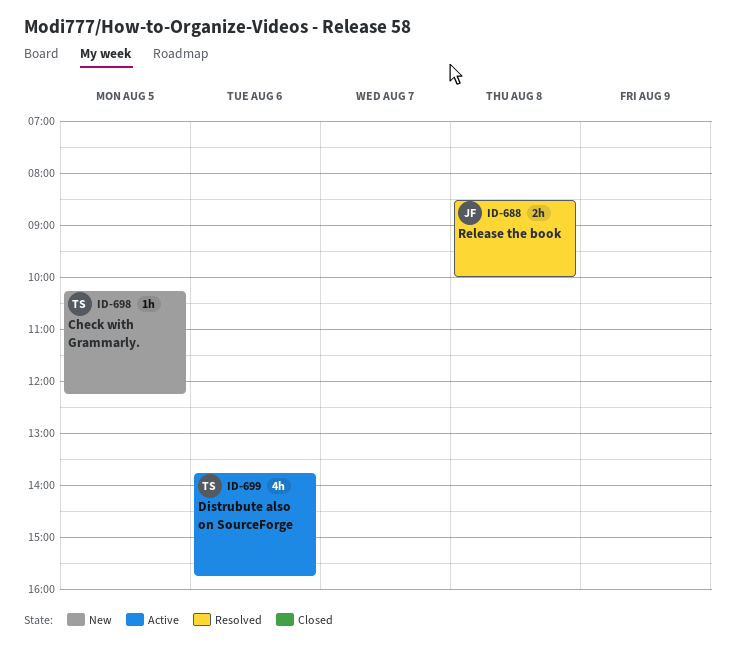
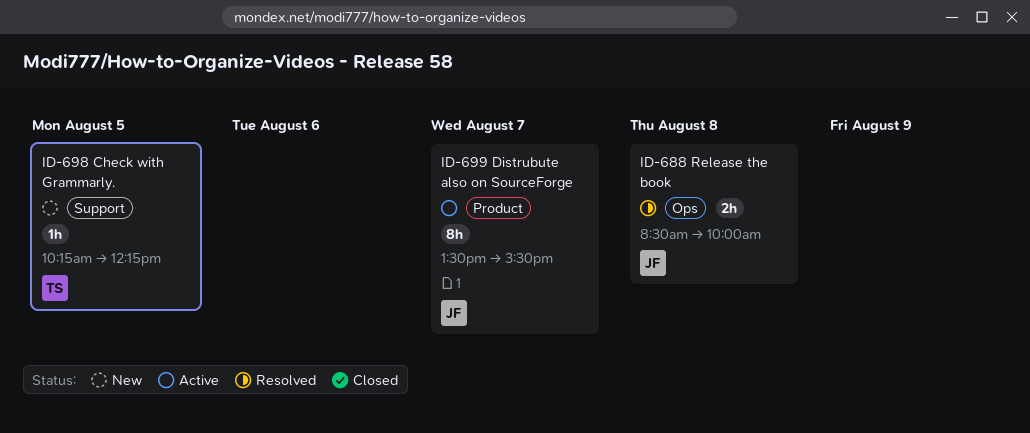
ID-699, owner: TS -> JF
ID-699, estimate: 4h -> 8h
ID-699, day: Aug 6 -> Aug 7
ID-699, begins: 13:45 -> 13:30
ID-699, ends: 15:45 -> 15:30

